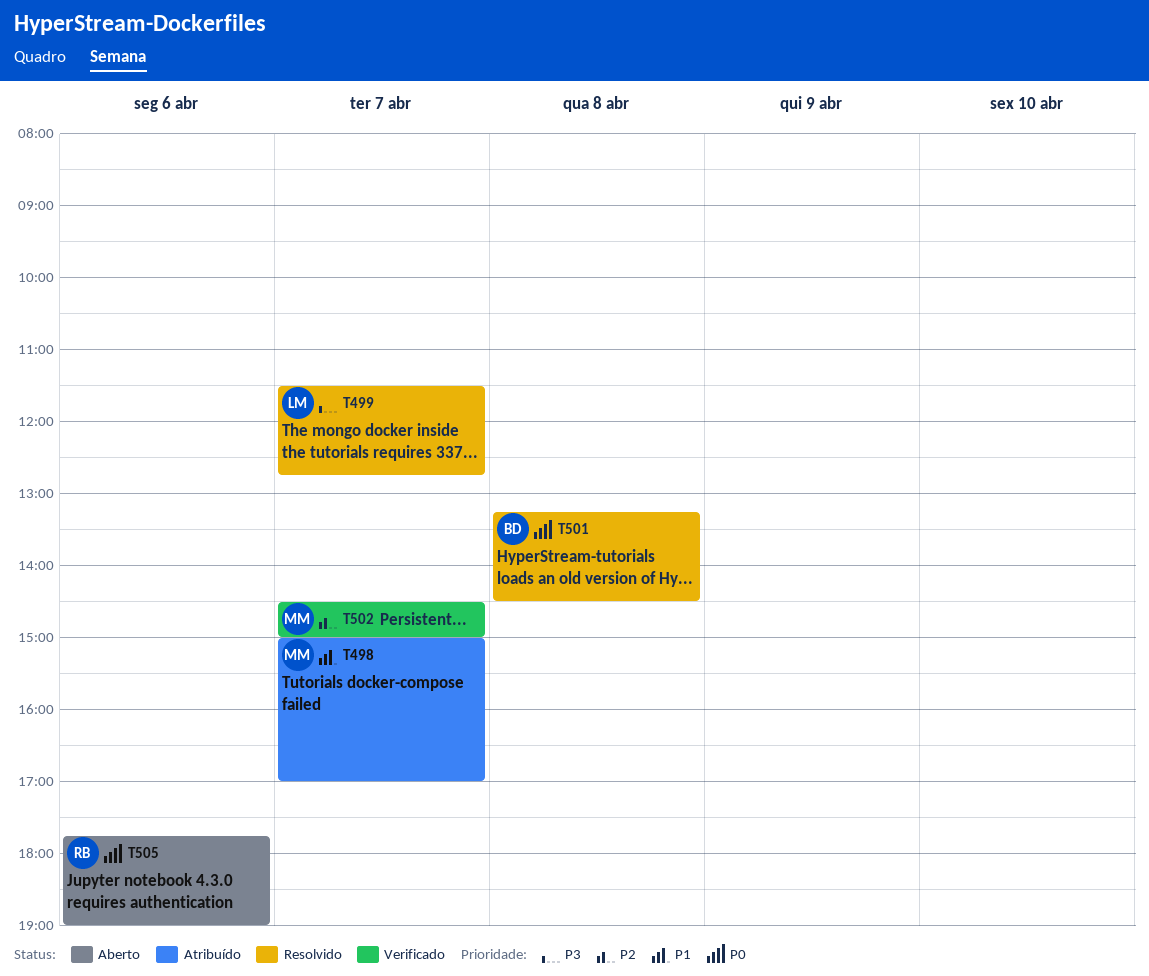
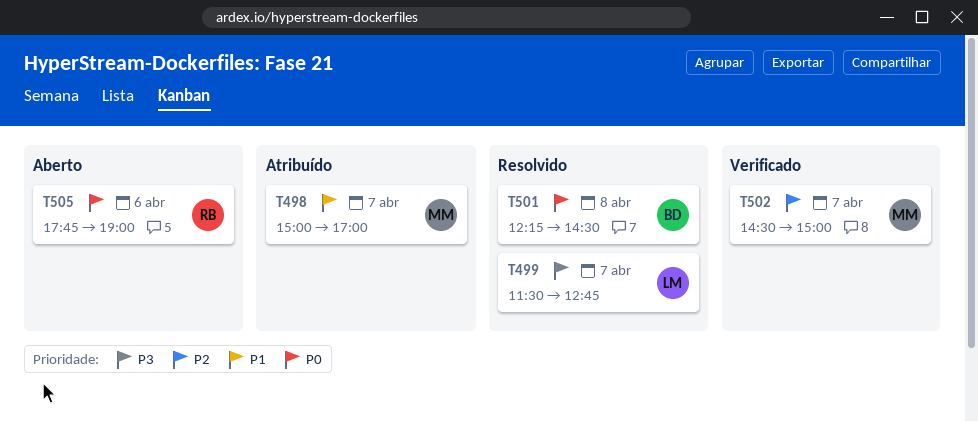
T501, begins: 13:15 -> 12:15

